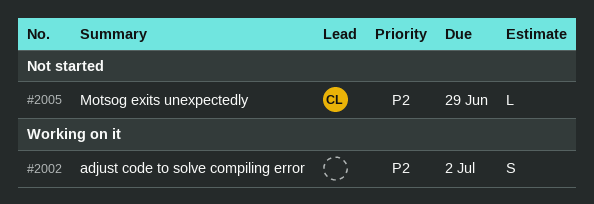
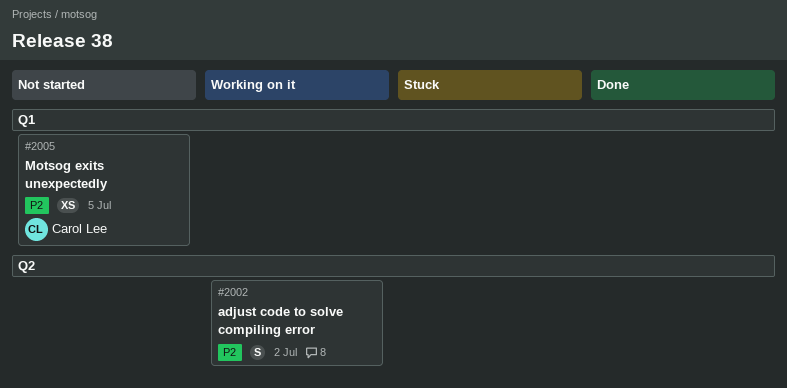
#2005, estimate: L -> XS
#2005, due: Jun 29 -> Jul 5

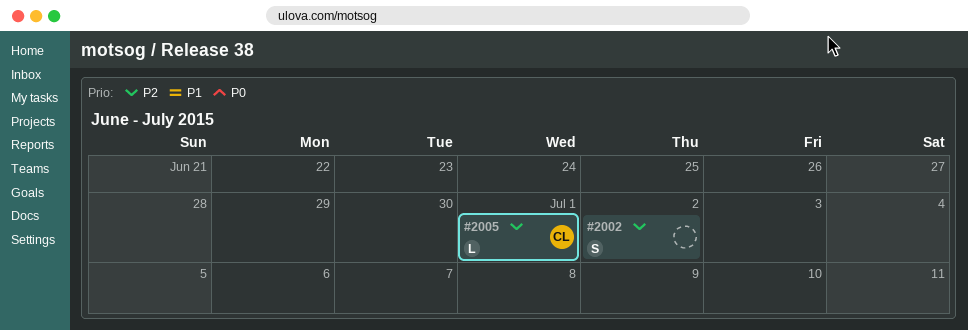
#2005, estimate: XS -> L
#2005, due: Jul 5 -> Jul 1

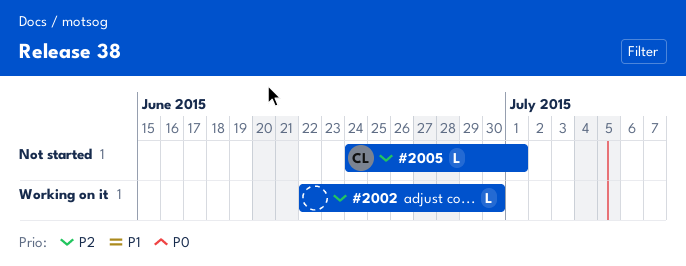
#2002, estimate: S -> L
#2002, due: Jul 2 -> Jun 30

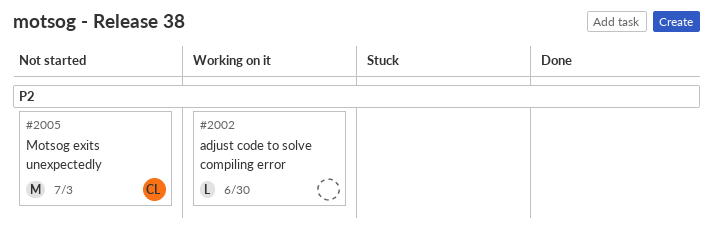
#2005, estimate: L -> M
#2005, due: Jul 1 -> Jul 3

